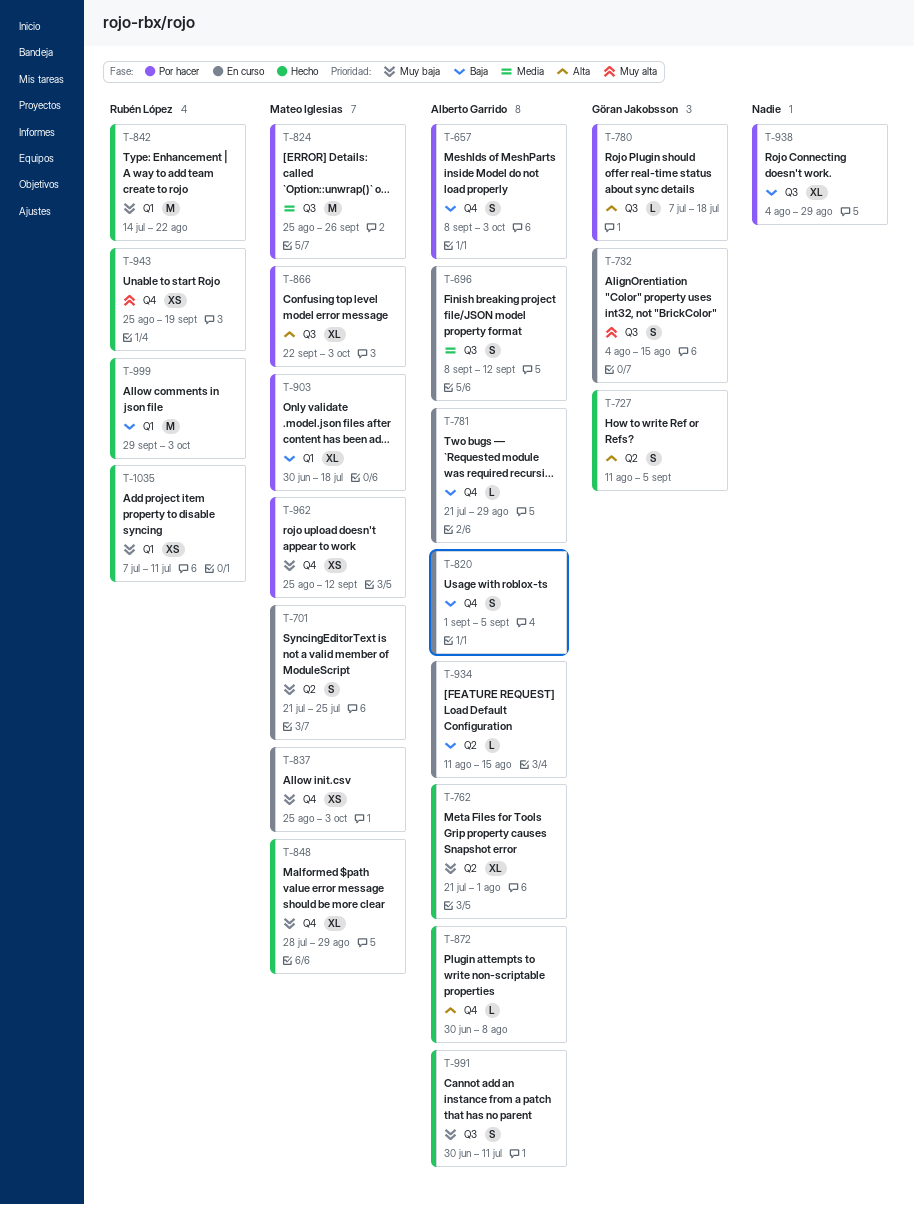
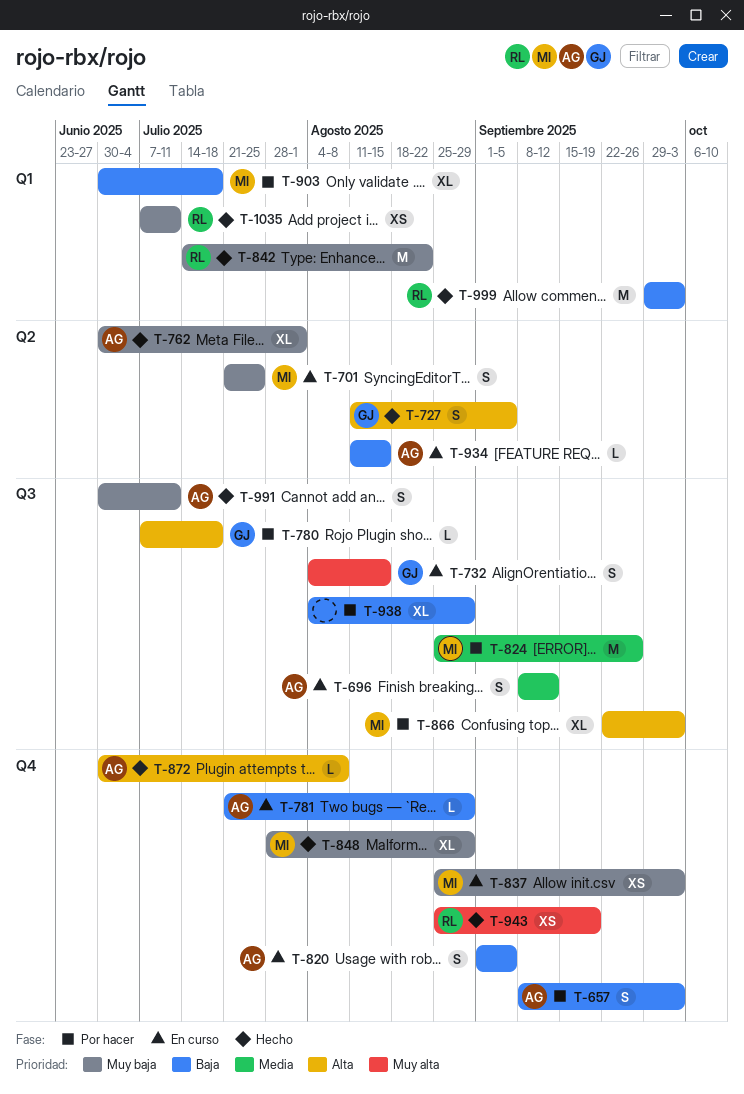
T-762, start: Jul 21 -> Jun 30
T-962: present -> none

